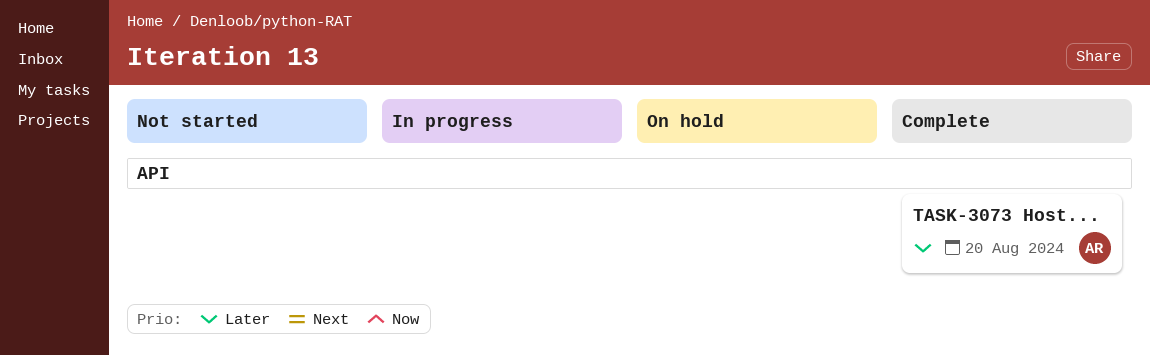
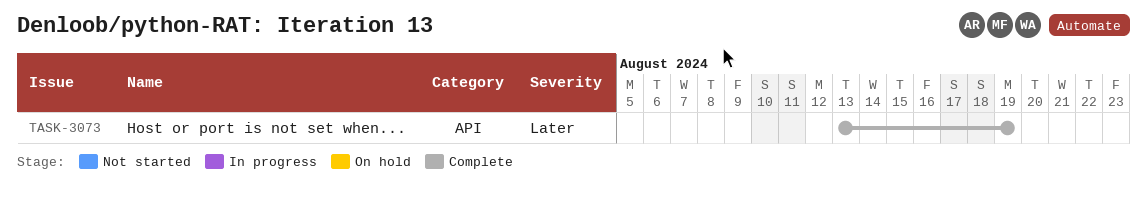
TASK-3073, due: Aug 20 -> Aug 19

